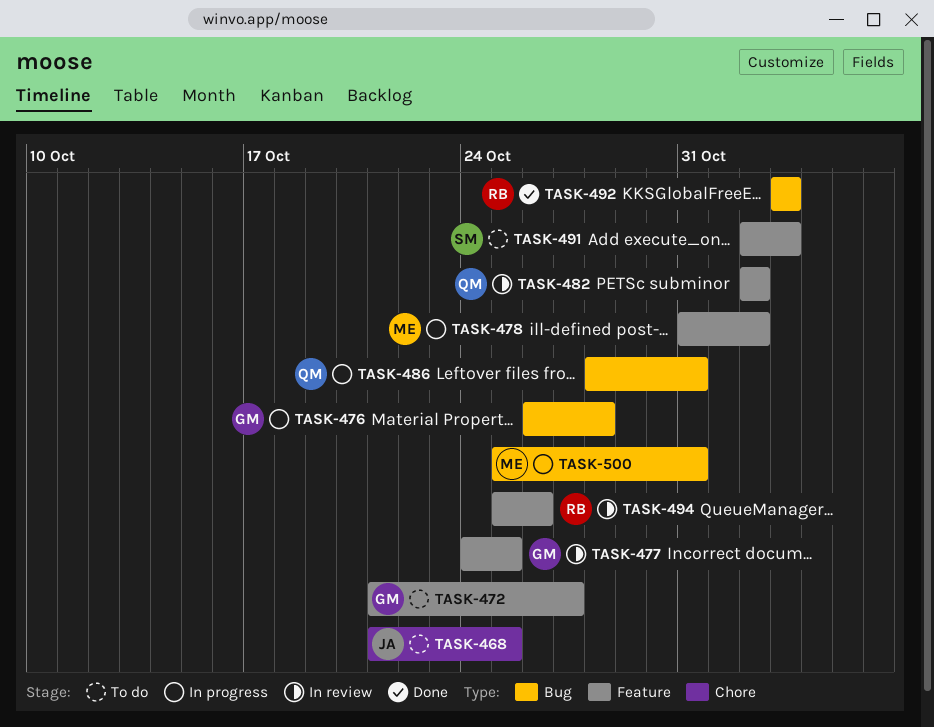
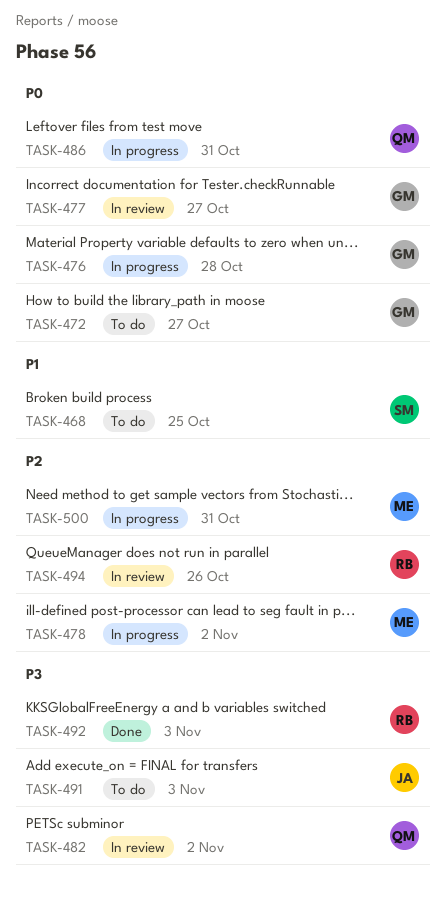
TASK-468, owner: JA -> SM
TASK-477, due: Oct 25 -> Oct 27
TASK-491, owner: SM -> JA

